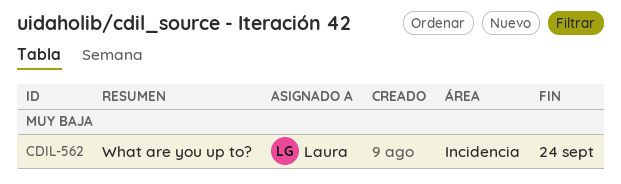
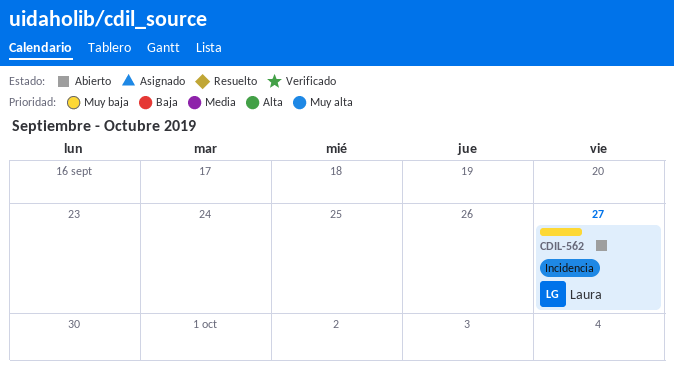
CDIL-562, due: Sep 24 -> Sep 27

